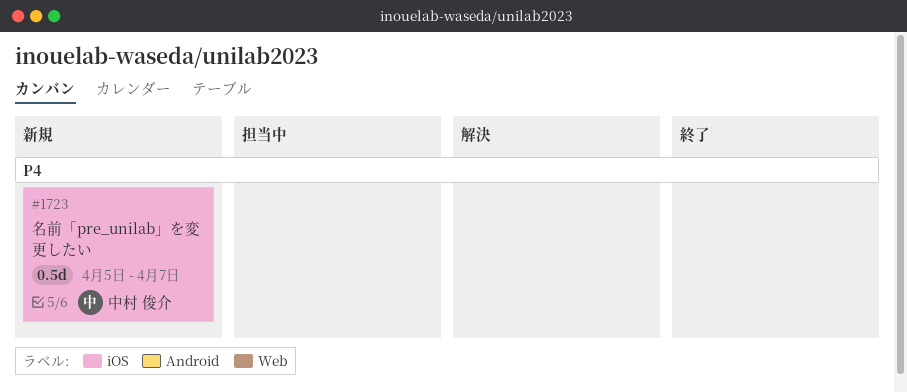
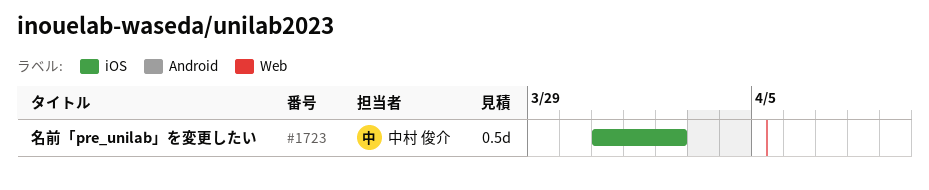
#1723, start: Apr 5 -> Mar 31
#1723, due: Apr 7 -> Apr 2

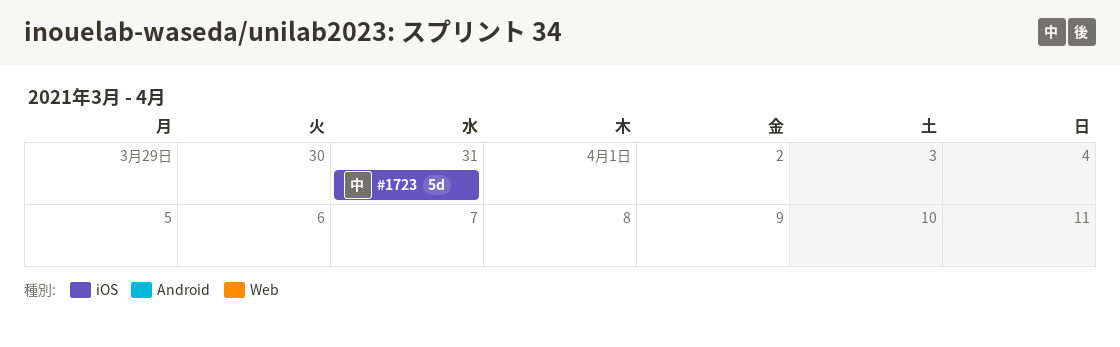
#1723, estimate: 0.5d -> 5d
#1723, due: Apr 2 -> Mar 31

